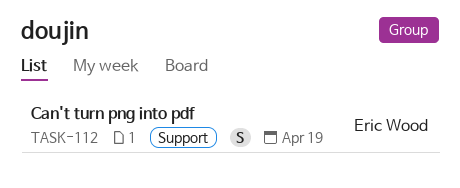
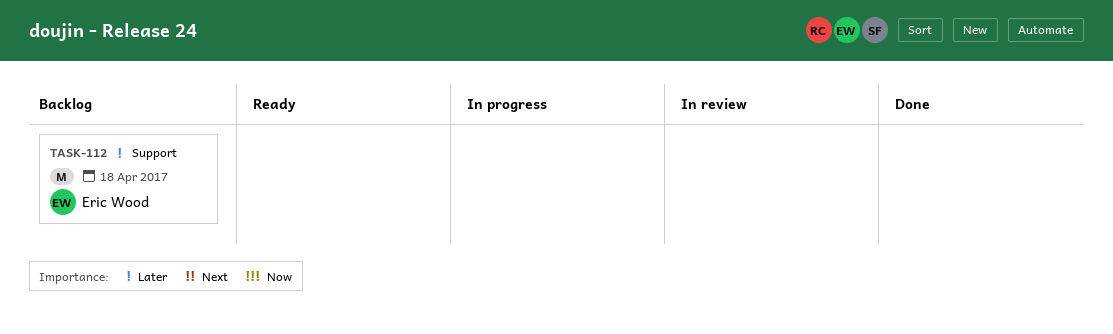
TASK-112, estimate: S -> M
TASK-112, due: Apr 19 -> Apr 18

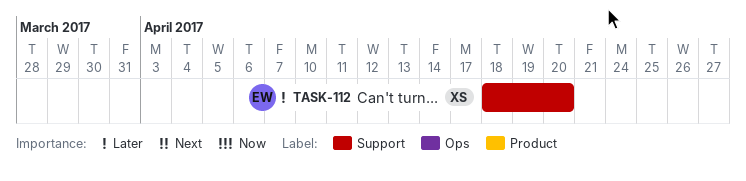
TASK-112, estimate: M -> XS
TASK-112, due: Apr 18 -> Apr 20

